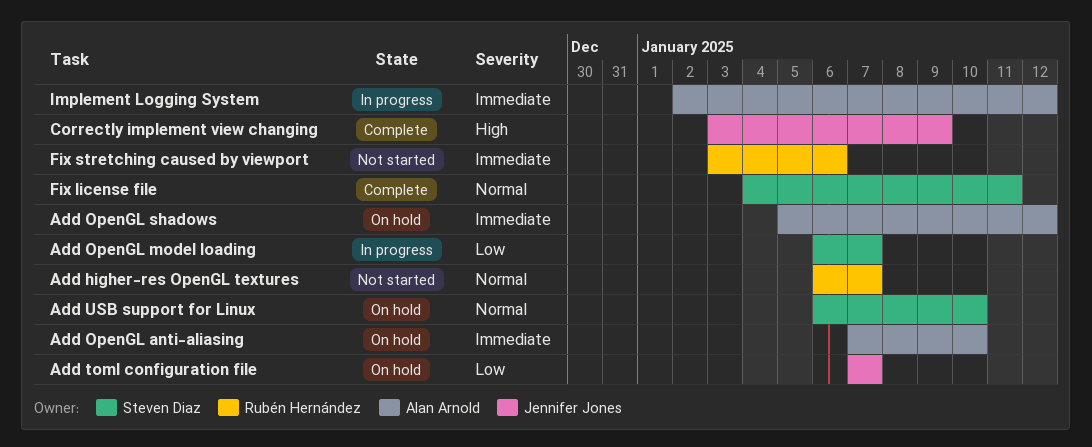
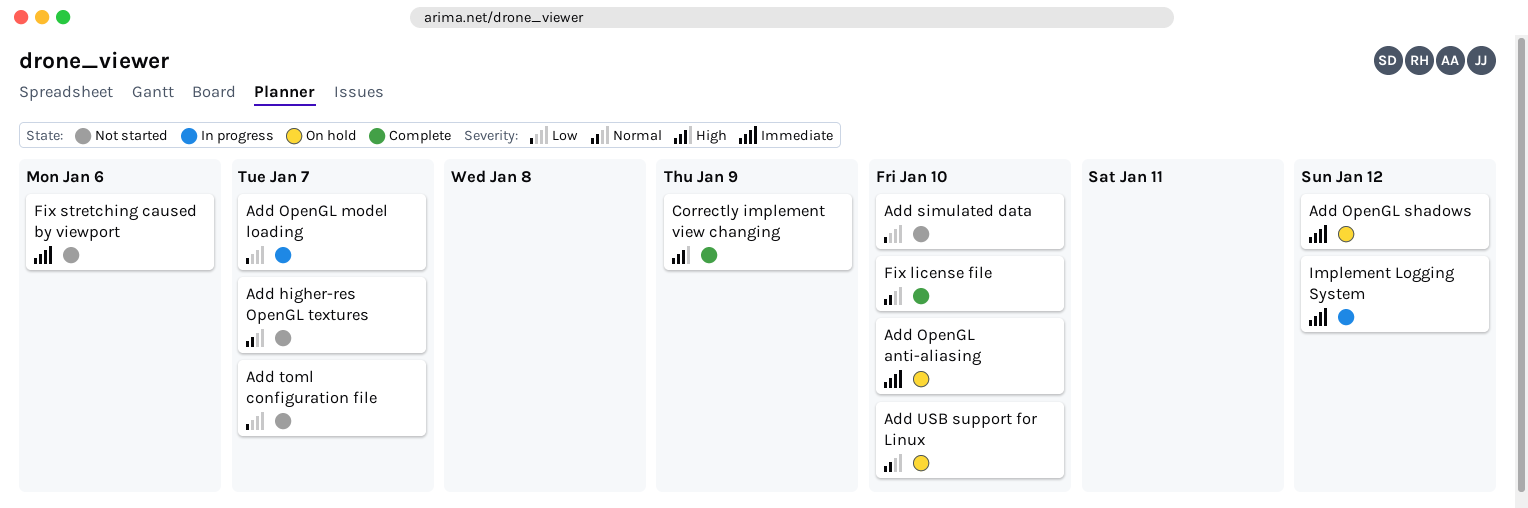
Add simulated data: none -> present
Add toml configuration file, status: On hold -> Not started
Fix license file, due: Jan 11 -> Jan 10

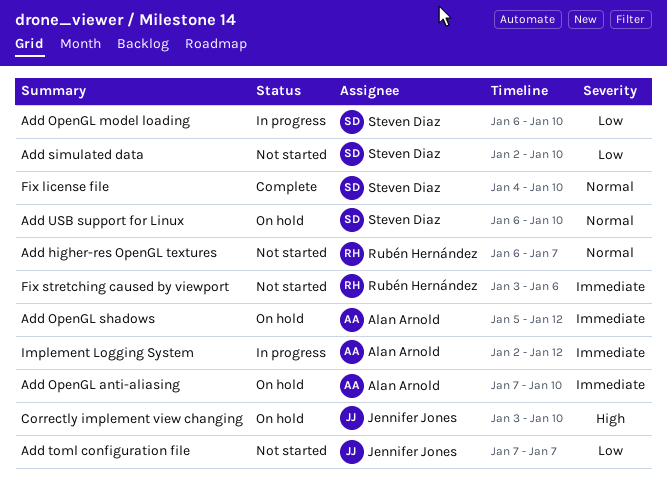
Add OpenGL model loading, due: Jan 7 -> Jan 10
Correctly implement view changing, status: Complete -> On hold
Correctly implement view changing, due: Jan 9 -> Jan 10

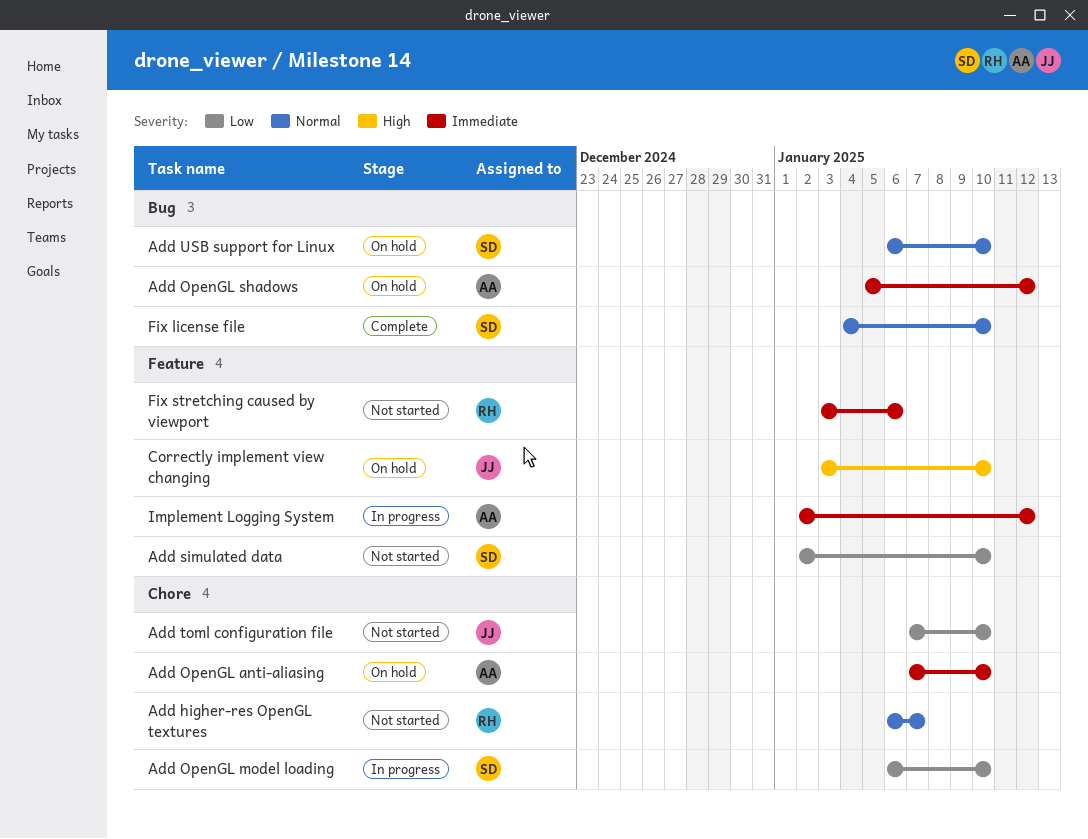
Add toml configuration file, due: Jan 7 -> Jan 10

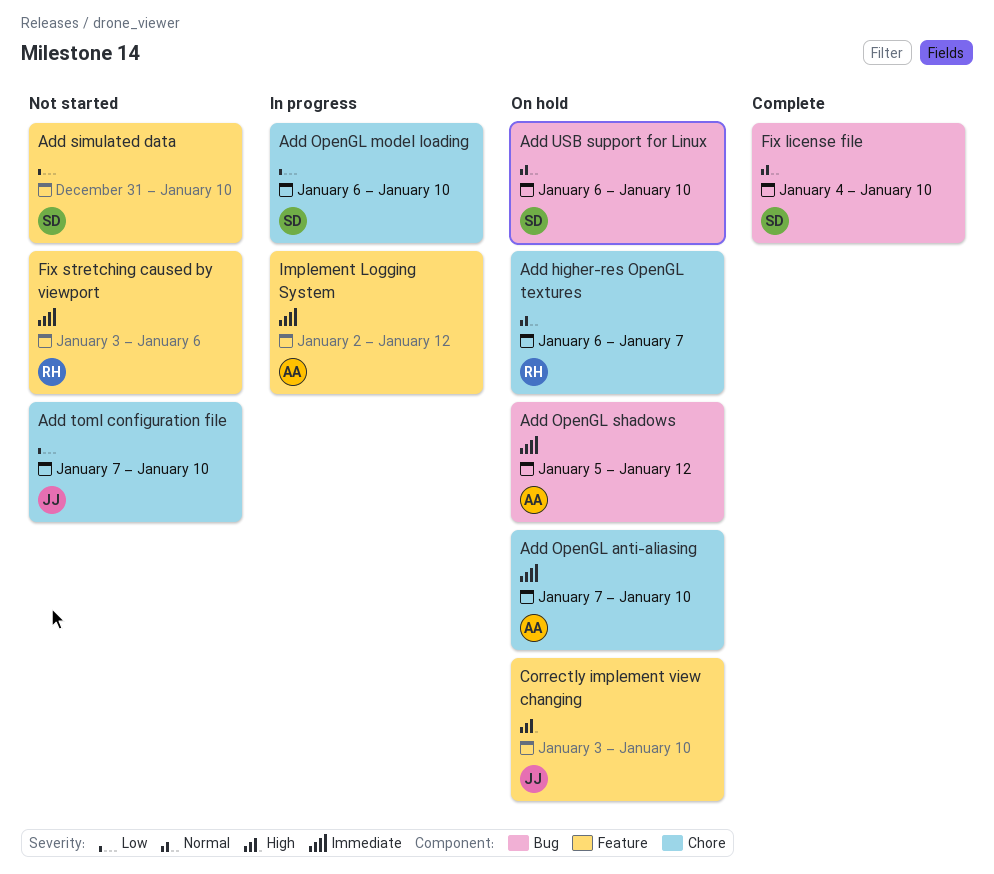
Add higher-res OpenGL textures, status: Not started -> On hold
Add simulated data, start: Jan 2 -> Dec 31

